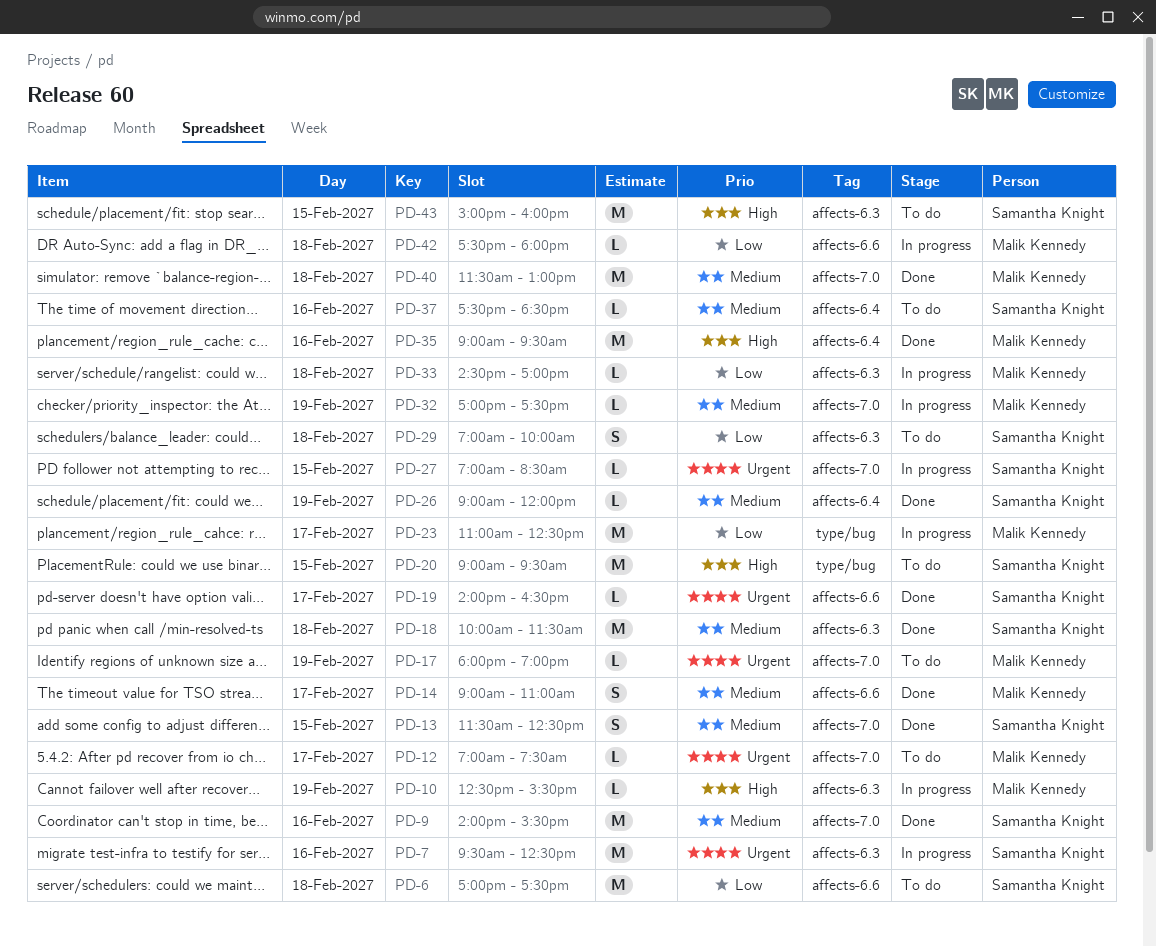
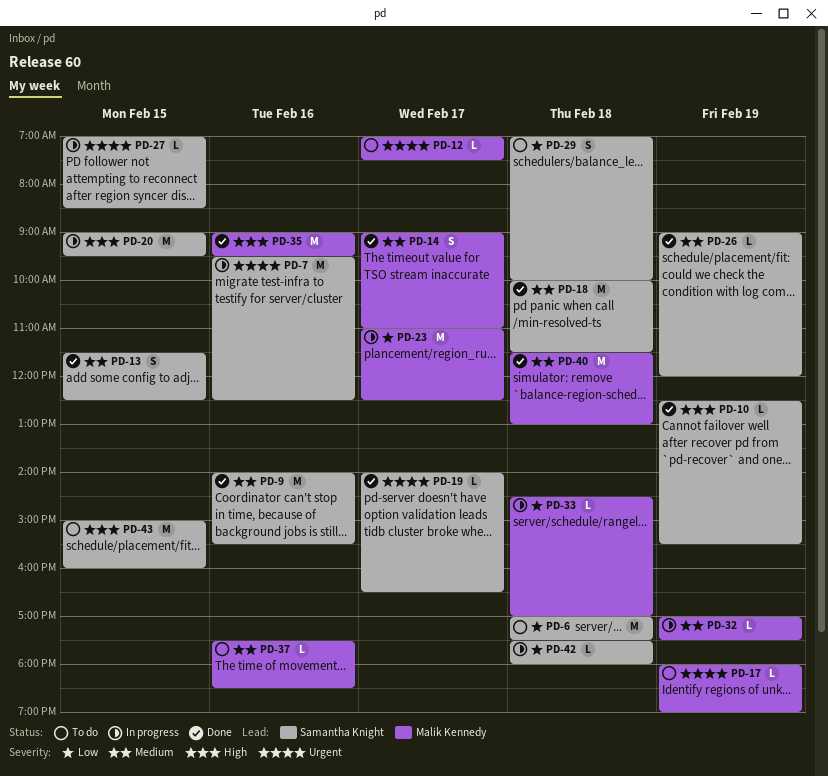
PD-10, status: In progress -> Done
PD-10, owner: Malik Kennedy -> Samantha Knight
PD-20, status: To do -> In progress
PD-37, owner: Samantha Knight -> Malik Kennedy
PD-42, owner: Malik Kennedy -> Samantha Knight

